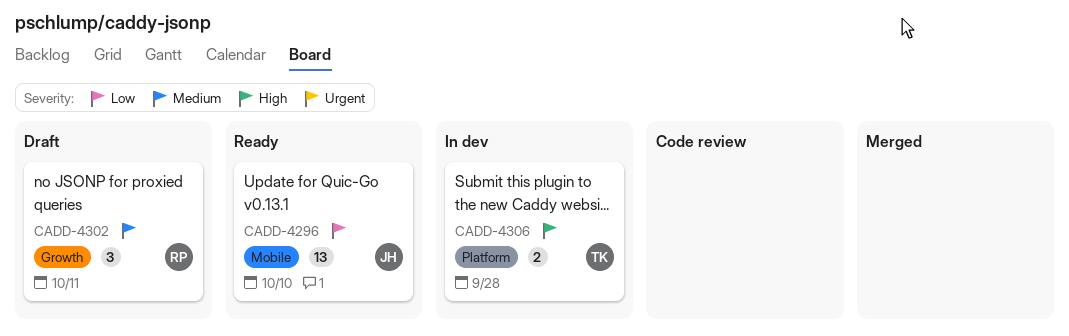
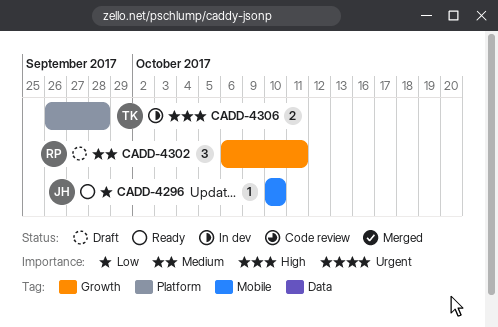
CADD-4296, estimate: 13 -> 1

